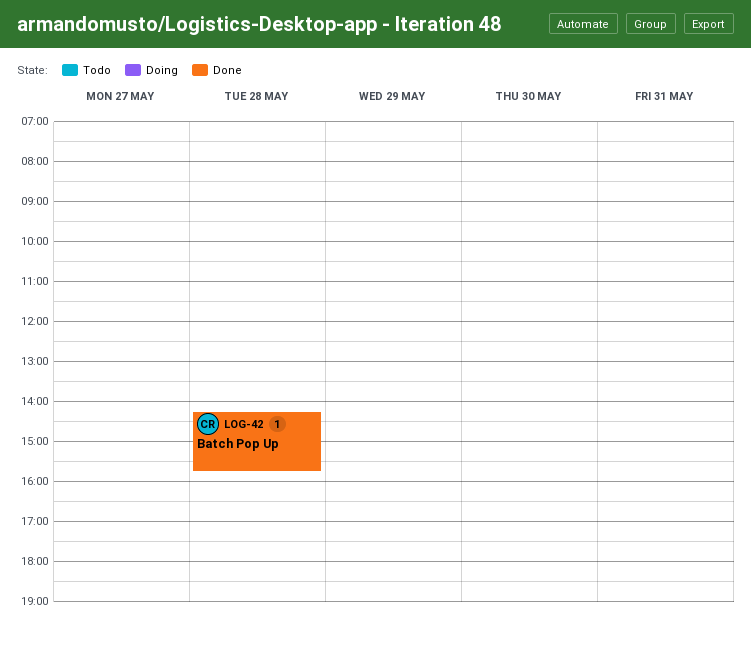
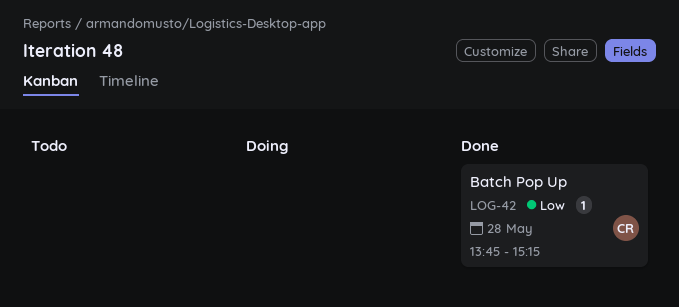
LOG-42, begins: 14:15 -> 13:45
LOG-42, ends: 15:45 -> 15:15

